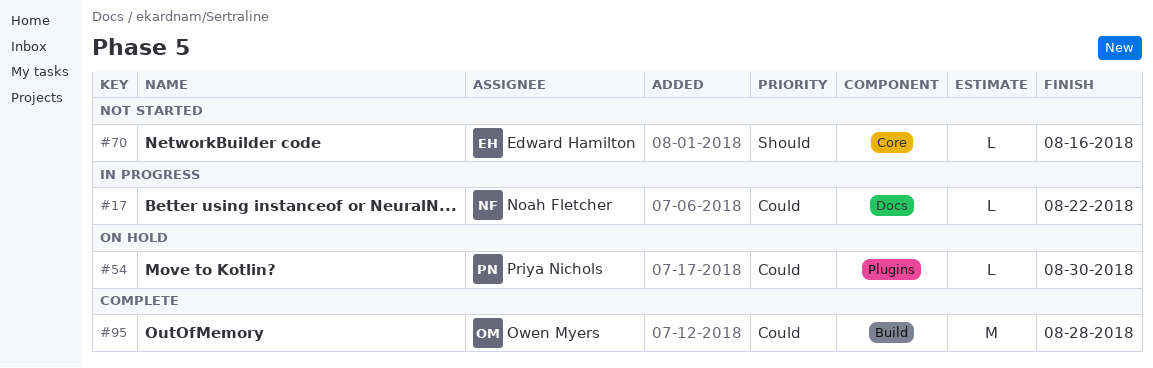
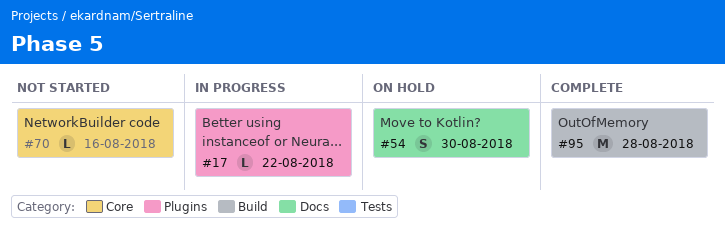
#17, label: Docs -> Plugins
#54, label: Plugins -> Docs
#54, estimate: L -> S

